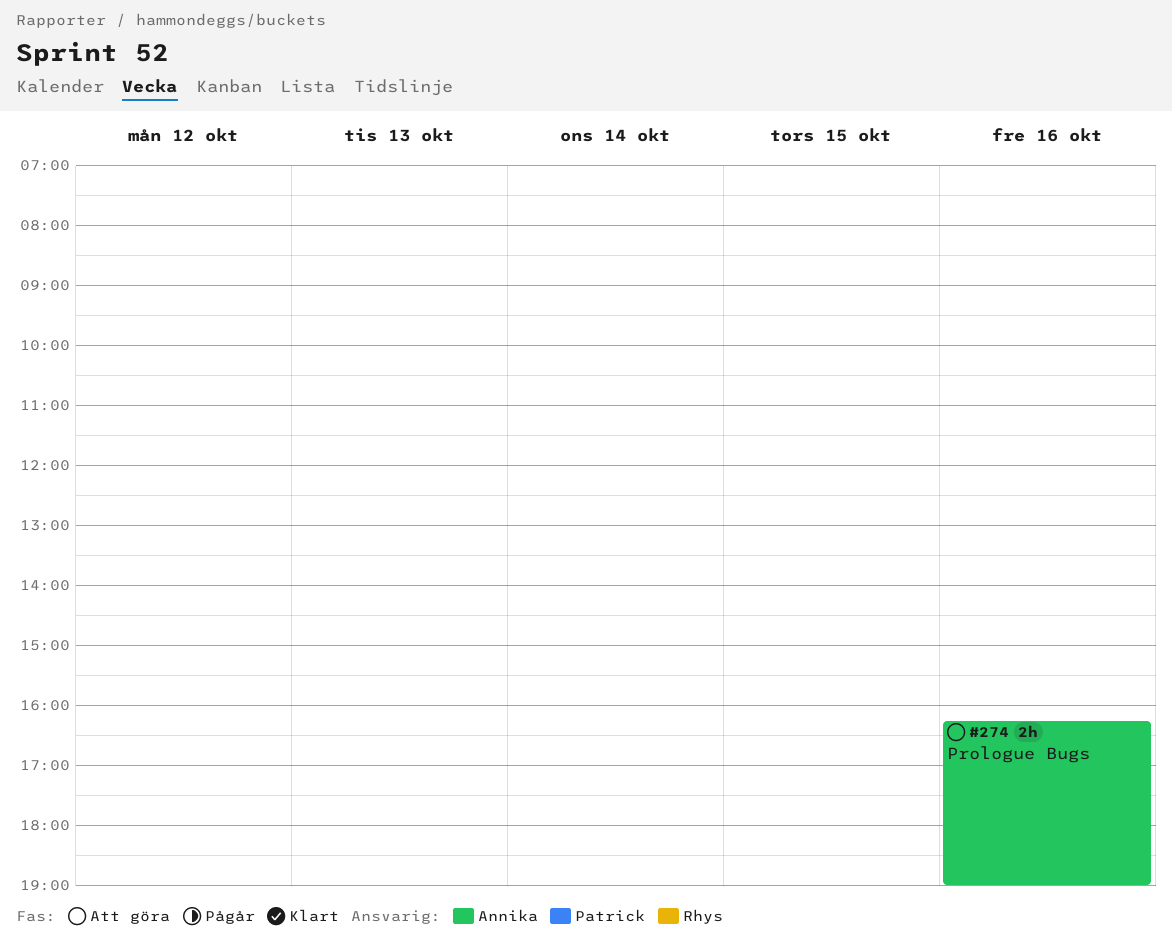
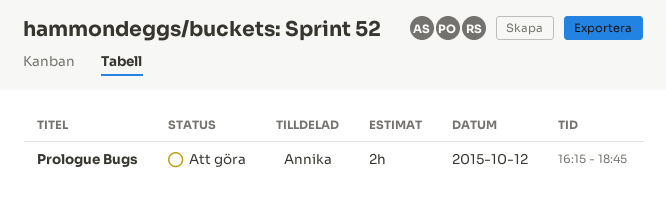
Prologue Bugs, day: Oct 16 -> Oct 12
Prologue Bugs, ends: 19:00 -> 18:45

